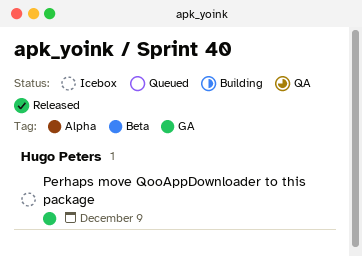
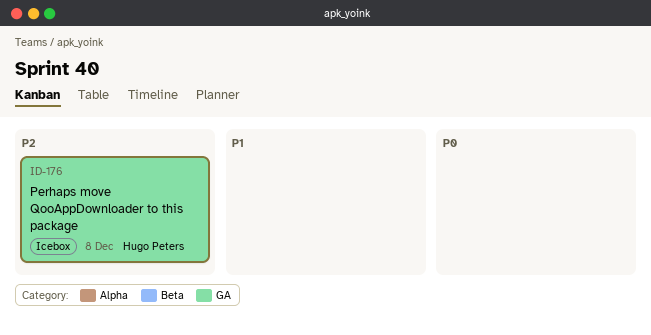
Perhaps move QooAppDownloader to this package, due: Dec 9 -> Dec 8

